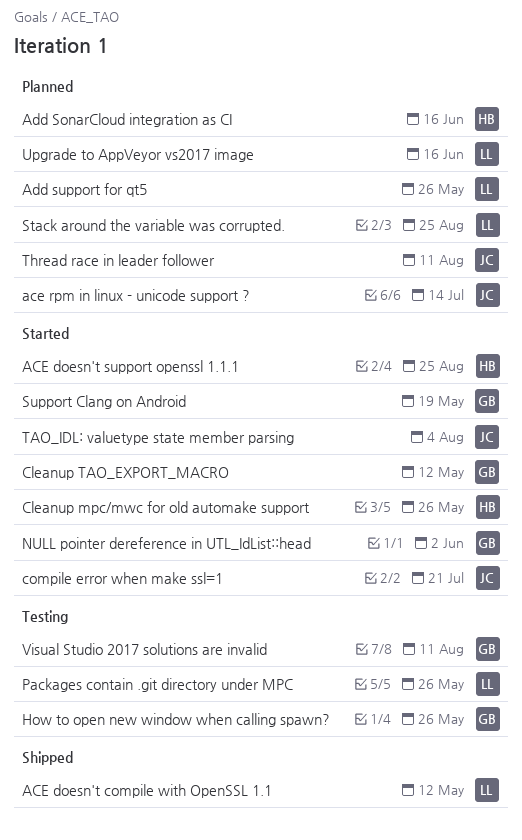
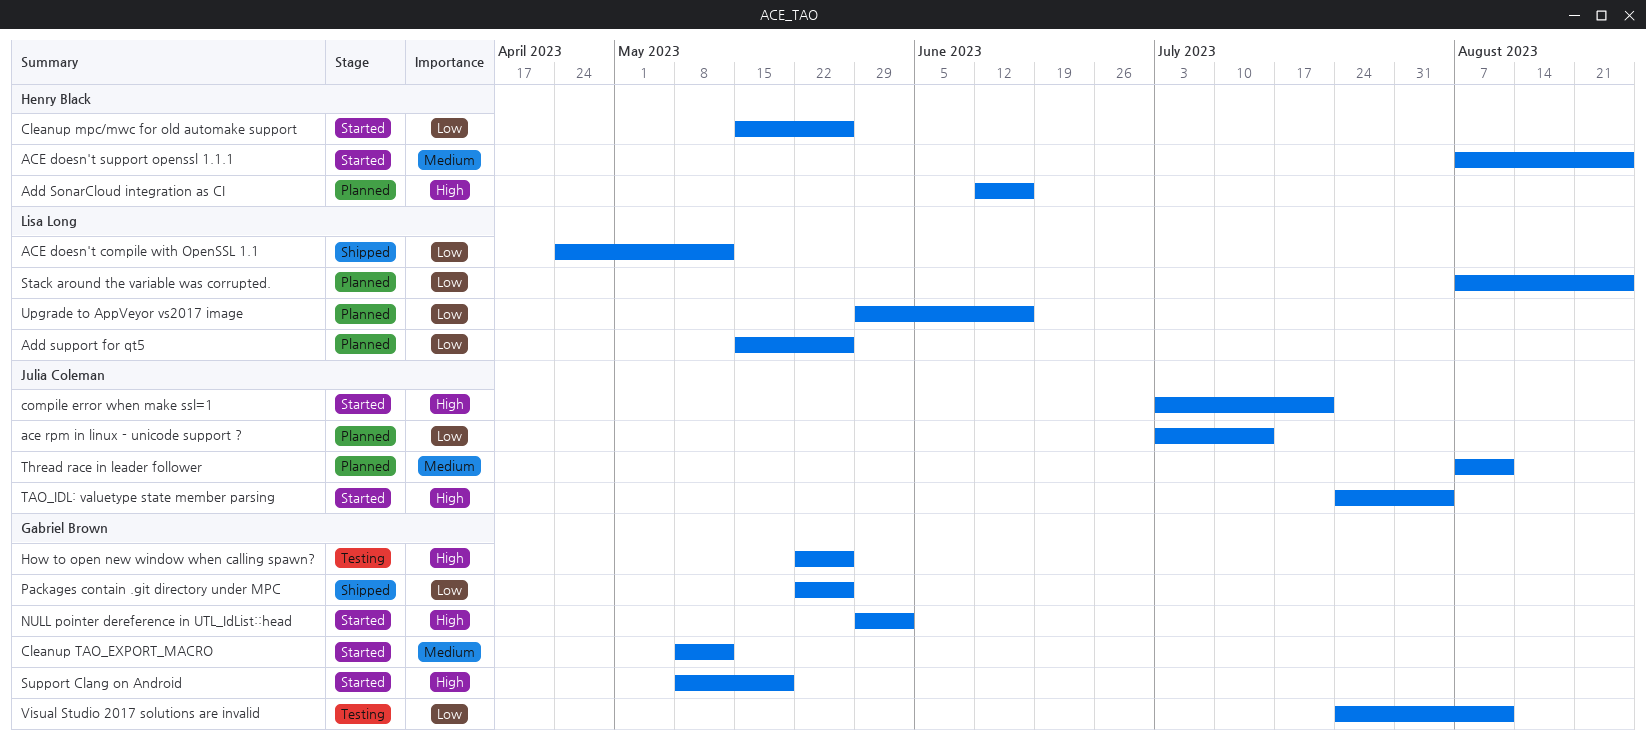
Packages contain .git directory under MPC, status: Testing -> Shipped
Packages contain .git directory under MPC, owner: Lisa Long -> Gabriel Brown

